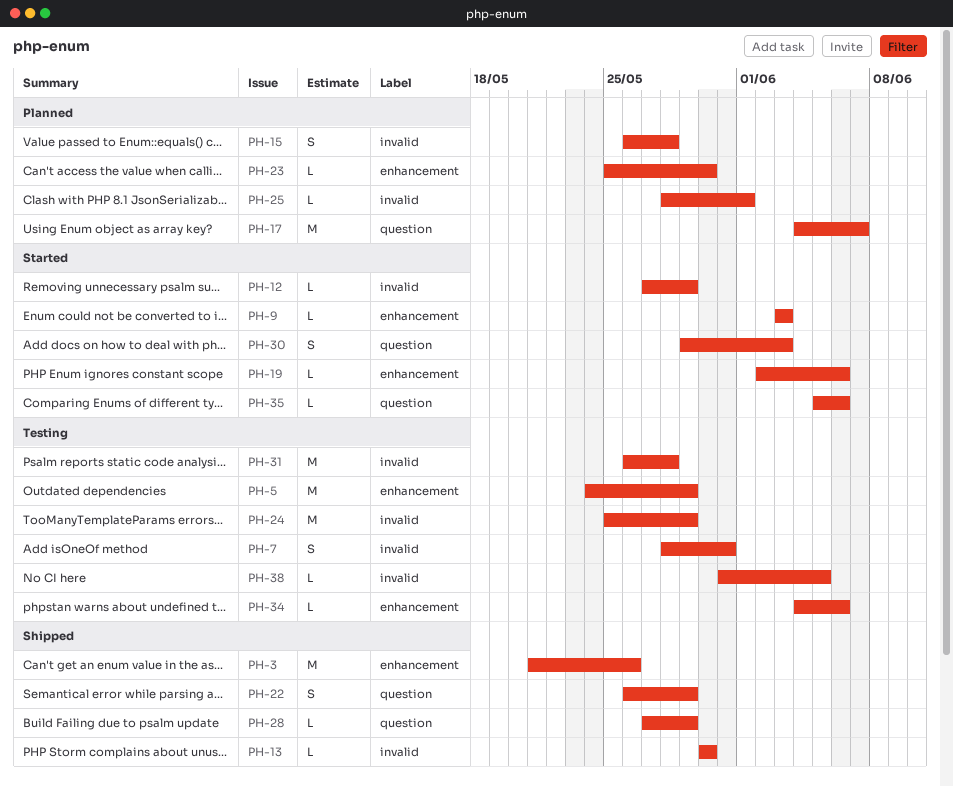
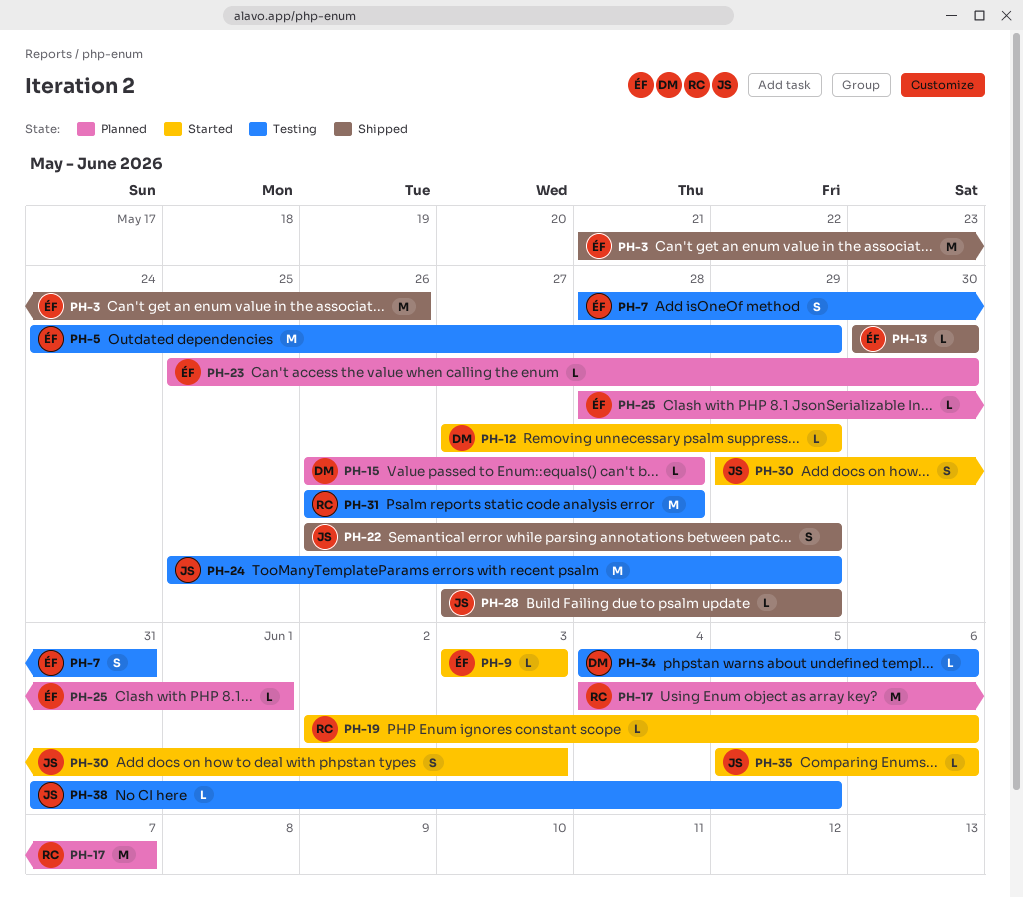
PH-15, estimate: S -> L

